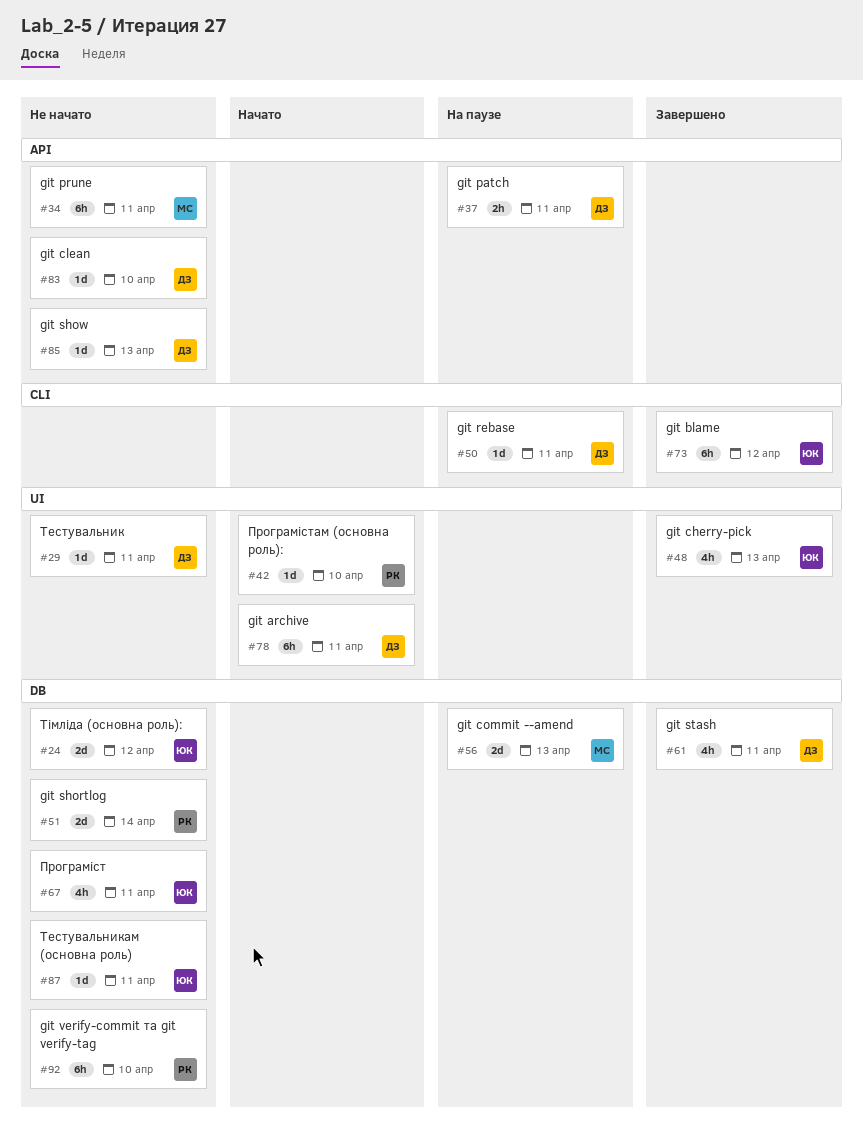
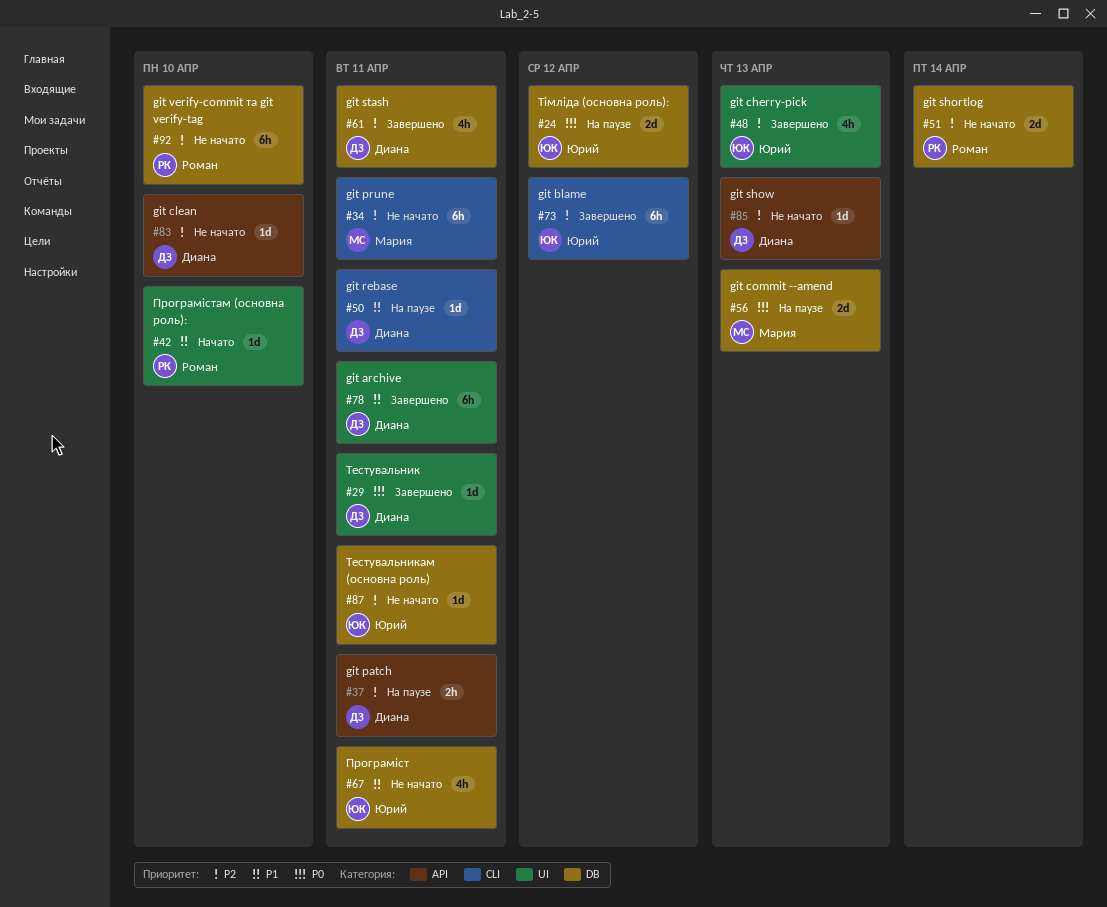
#24, status: Не начато -> На паузе
#29, status: Не начато -> Завершено
#34, label: API -> CLI
#78, status: Начато -> Завершено

